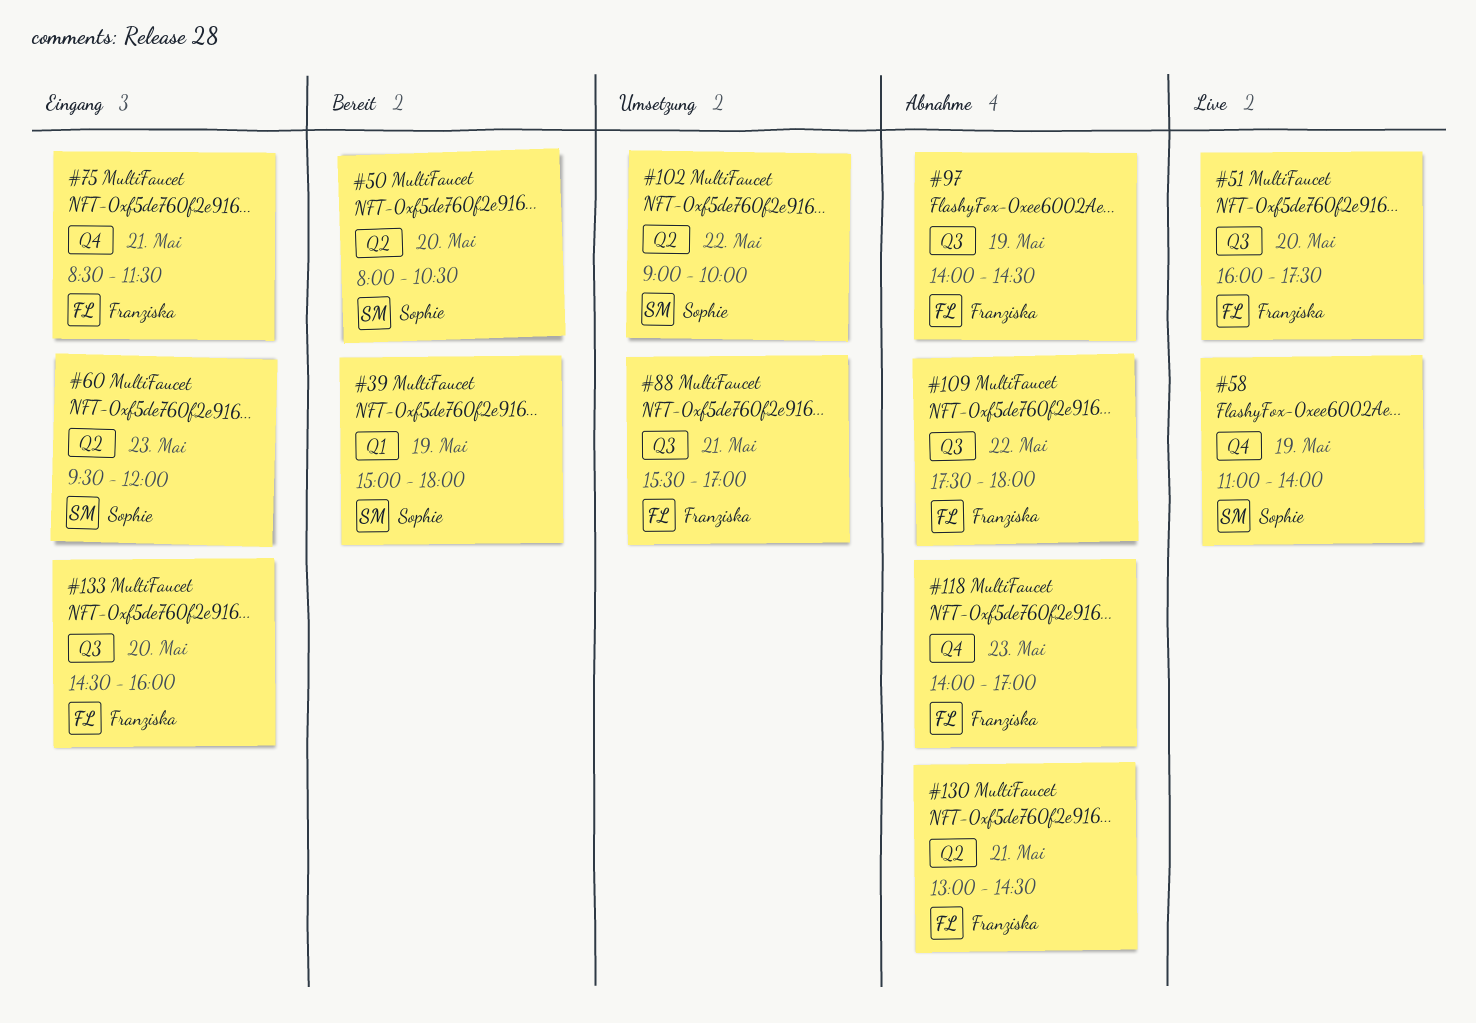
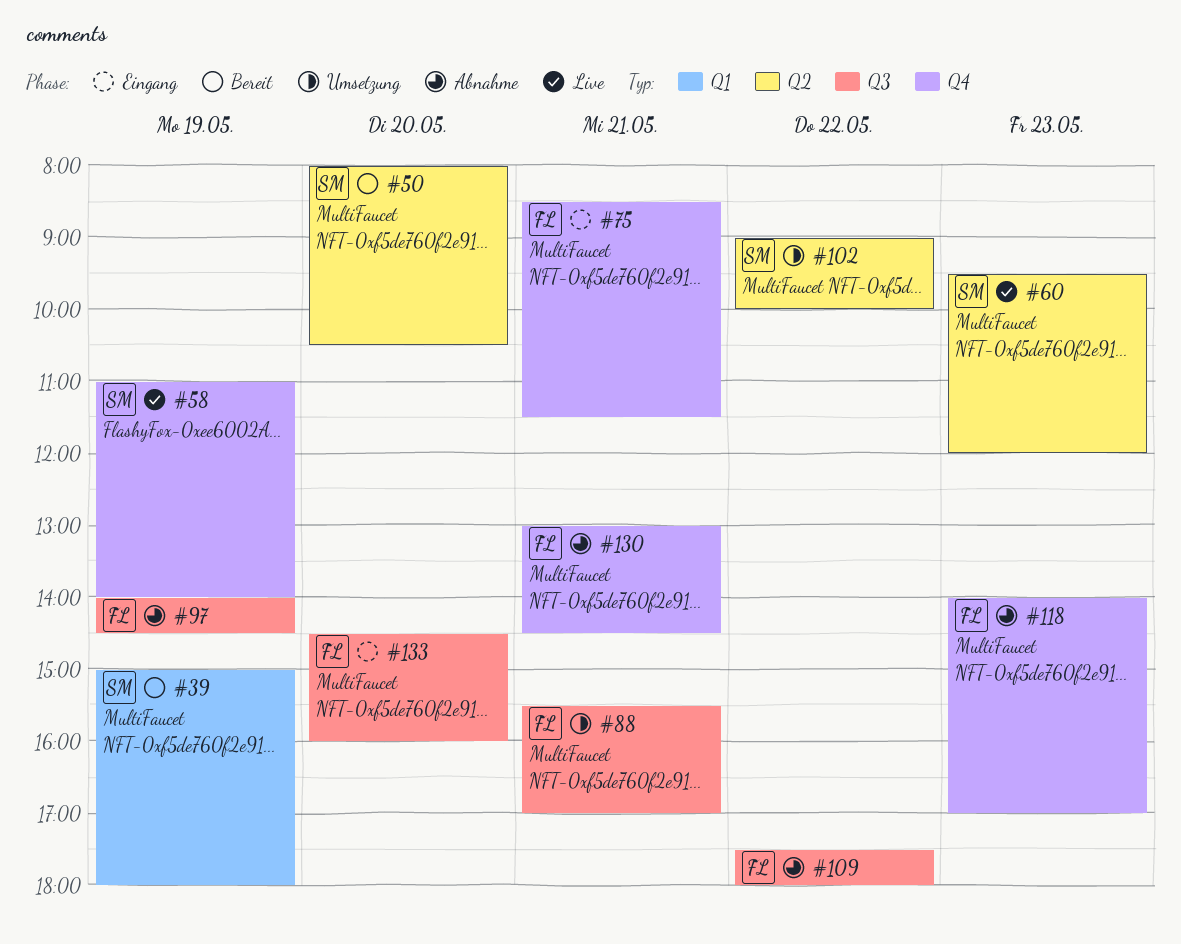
#51: present -> none
#60, status: Eingang -> Live
#130, label: Q2 -> Q4

